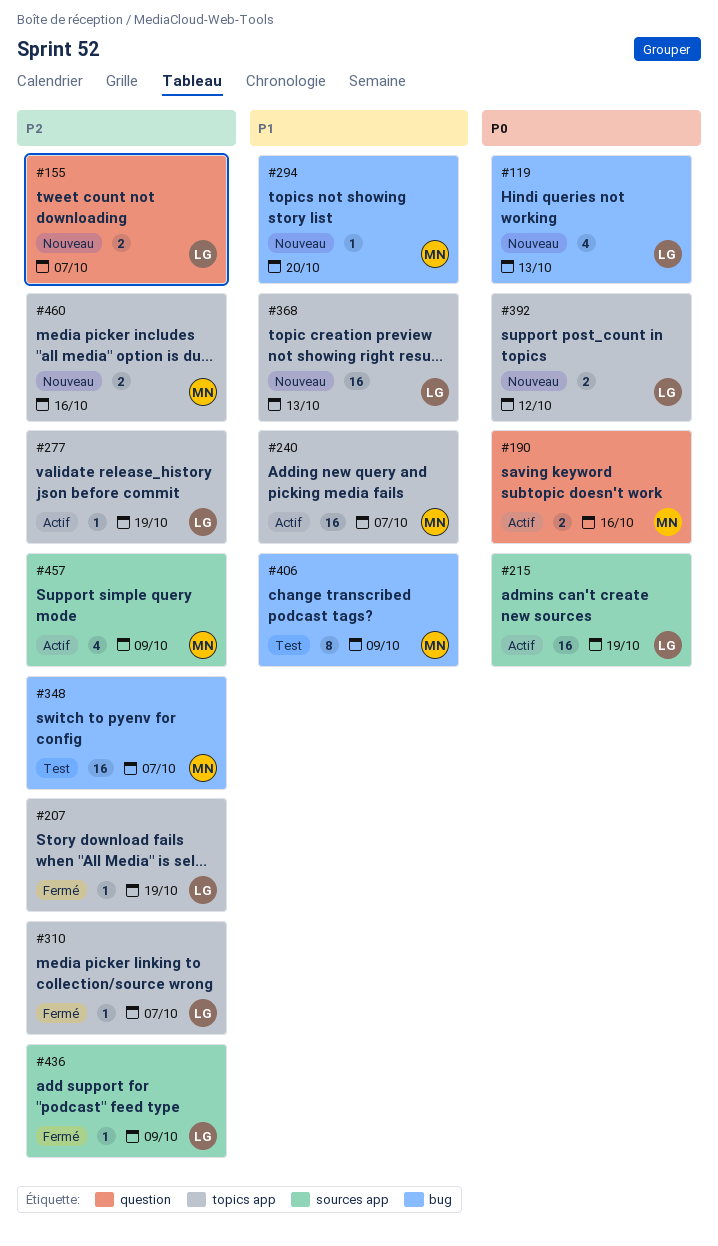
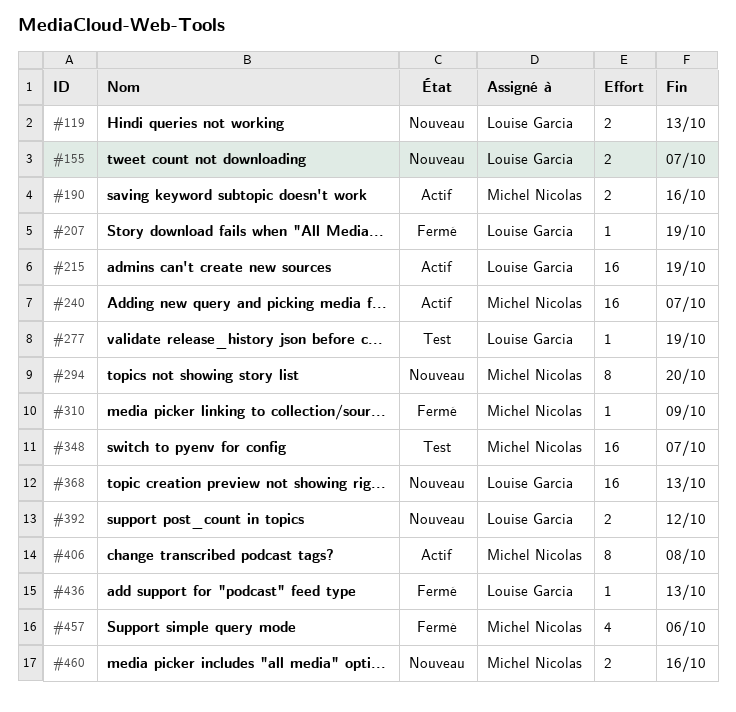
#119, estimate: 4 -> 2
#277, status: Actif -> Test
#294, estimate: 1 -> 8
#310, owner: Louise Garcia -> Michel Nicolas
#310, due: Oct 7 -> Oct 9
#406, status: Test -> Actif
#406, due: Oct 9 -> Oct 8
#436, due: Oct 9 -> Oct 13
#457, status: Actif -> Fermé
#457, due: Oct 9 -> Oct 6

